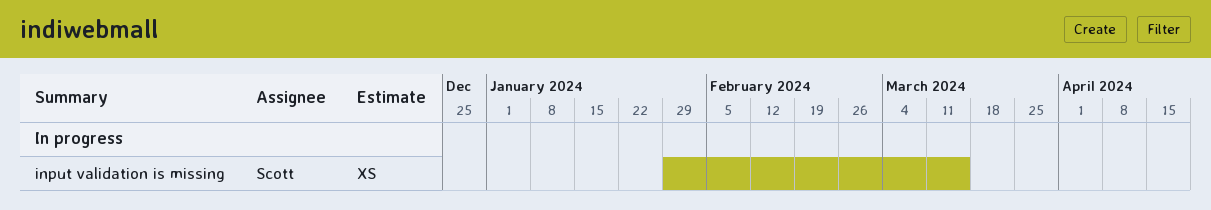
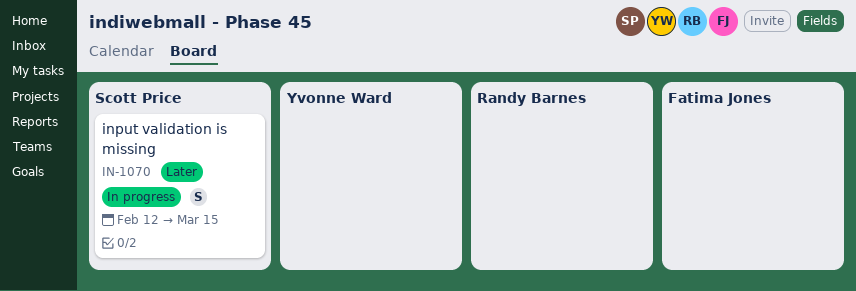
input validation is missing, estimate: XS -> S
input validation is missing, start: Jan 29 -> Feb 12

